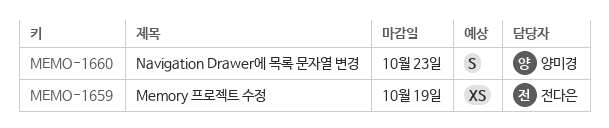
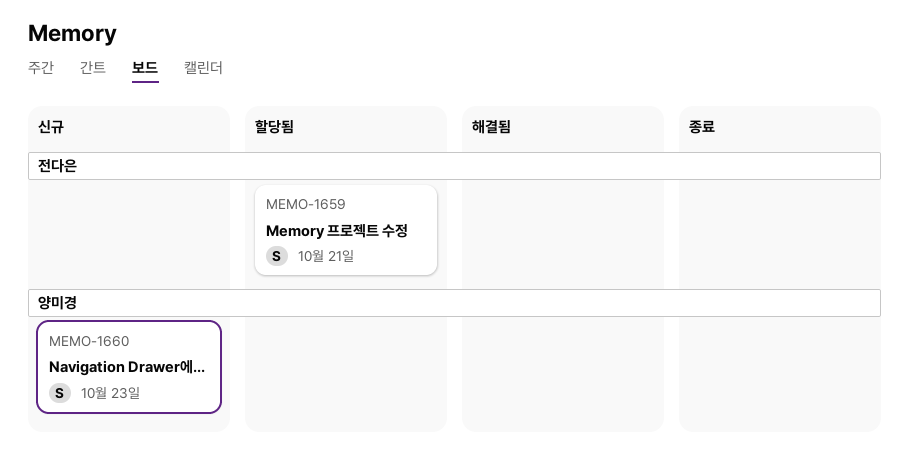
MEMO-1659, estimate: XS -> S
MEMO-1659, due: Oct 19 -> Oct 21

